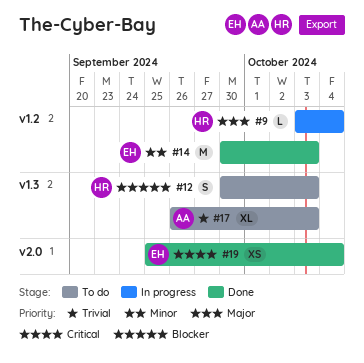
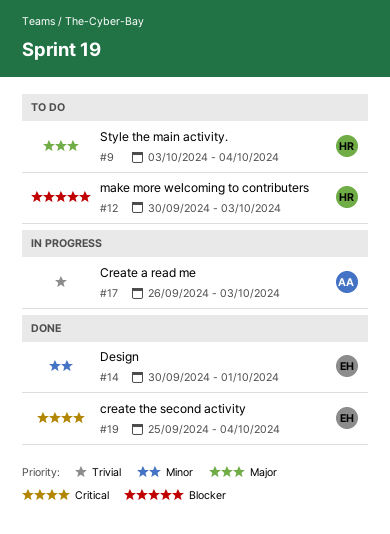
#9, status: In progress -> To do
#14, due: Oct 3 -> Oct 1
#17, status: To do -> In progress

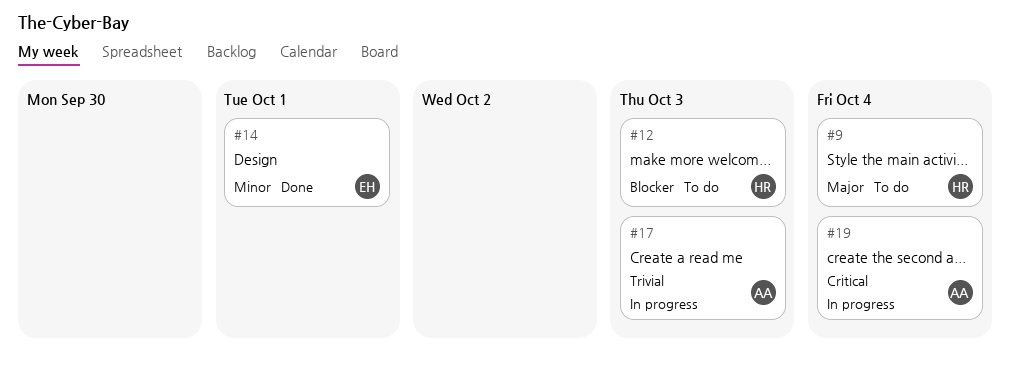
#19, status: Done -> In progress
#19, owner: EH -> AA

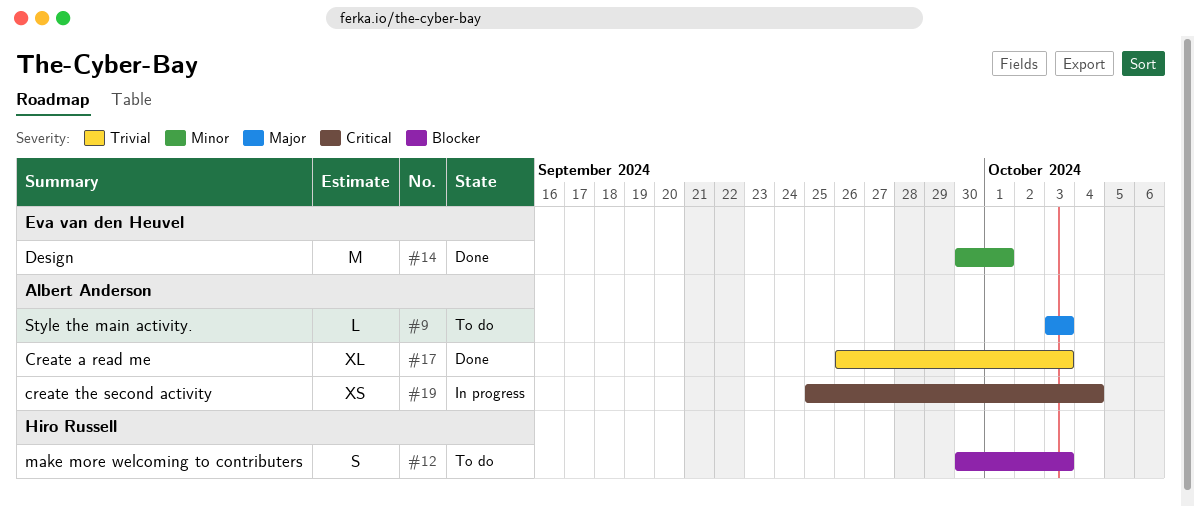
#9, owner: Hiro Russell -> Albert Anderson
#9, due: Oct 4 -> Oct 3
#17, status: In progress -> Done

